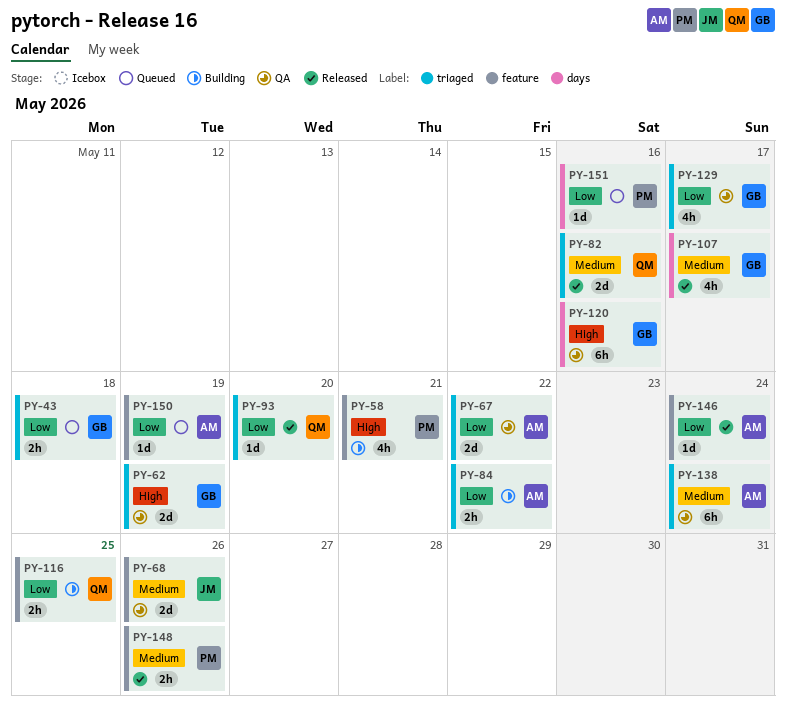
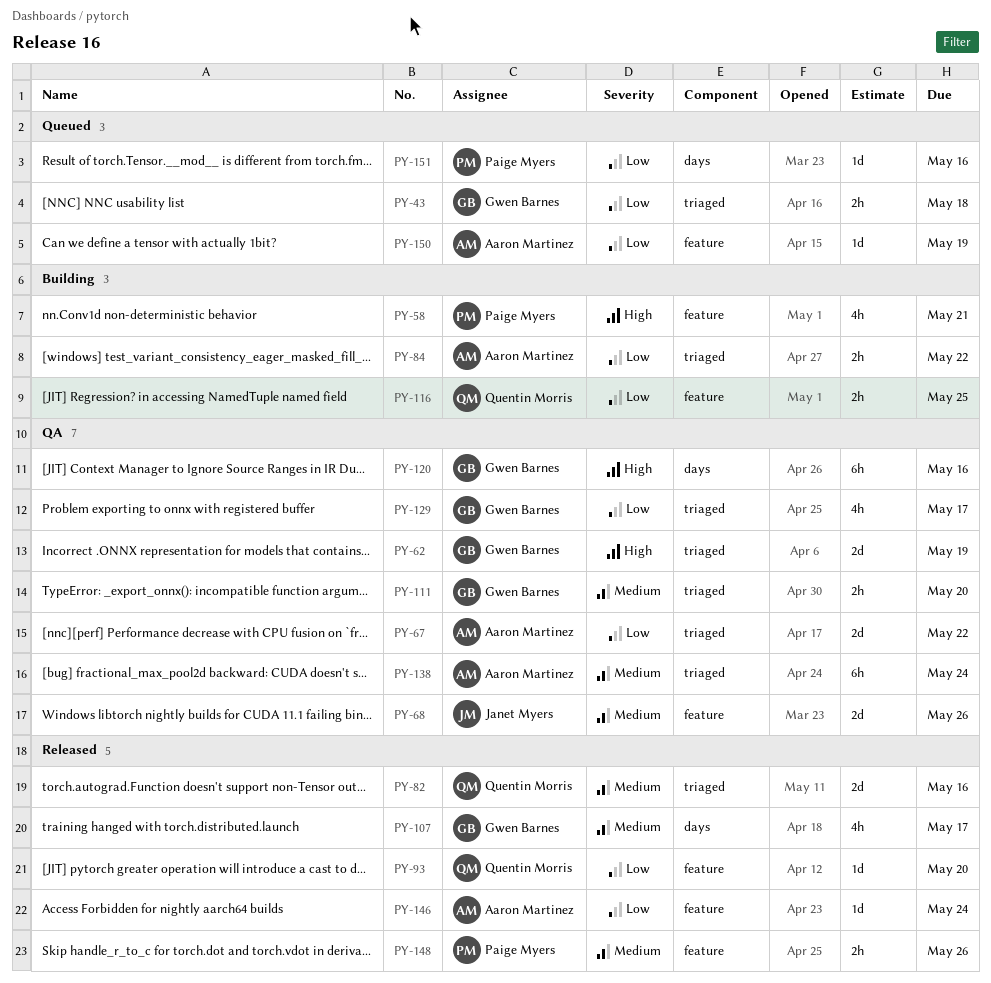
PY-93, label: triaged -> feature
PY-111: none -> present

